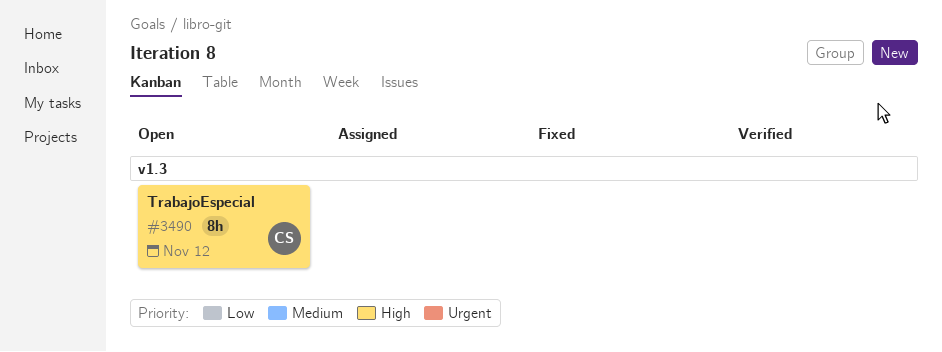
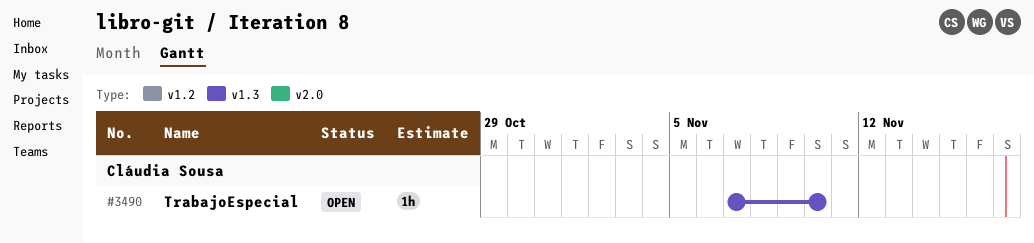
#3490, estimate: 8h -> 1h
#3490, due: Nov 12 -> Nov 10

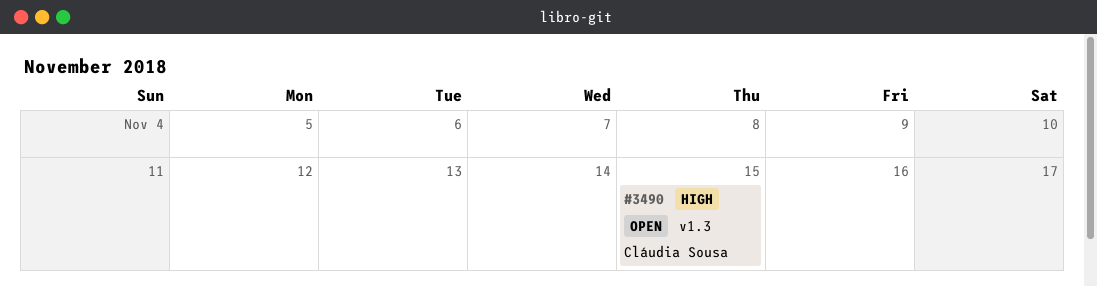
#3490, due: Nov 10 -> Nov 15

